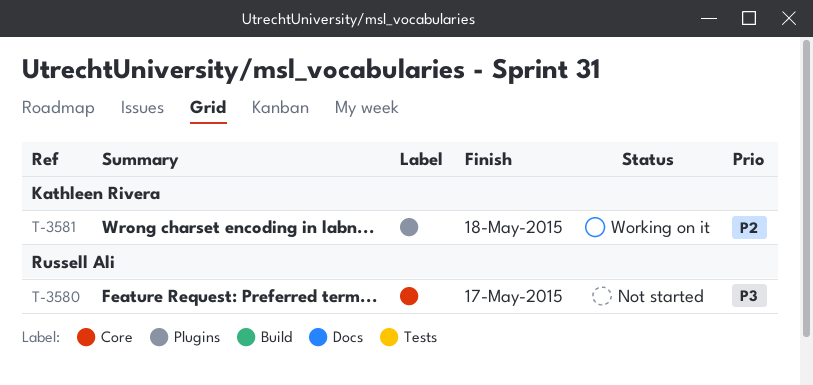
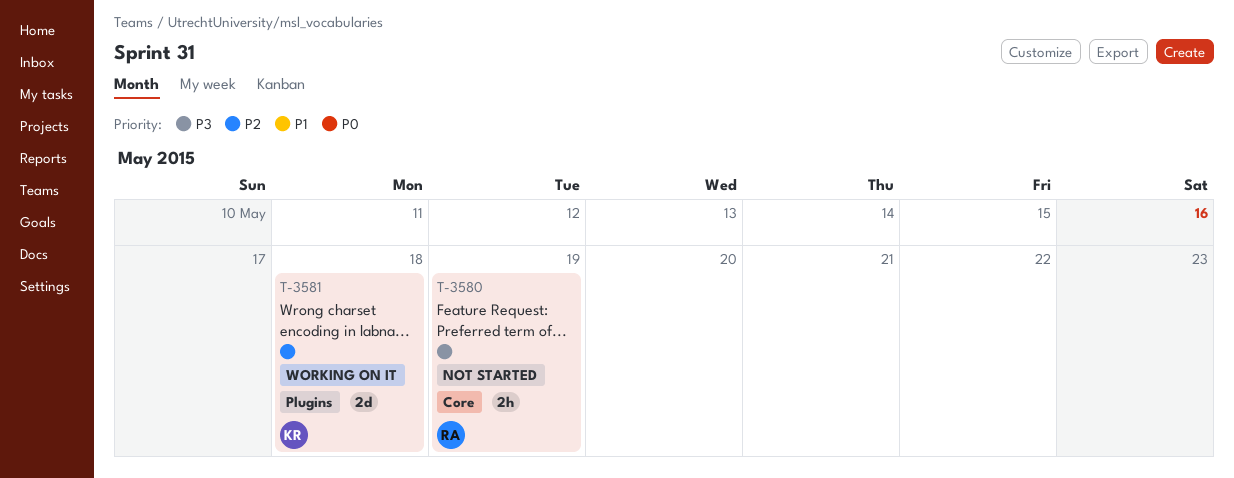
T-3580, due: May 17 -> May 19

